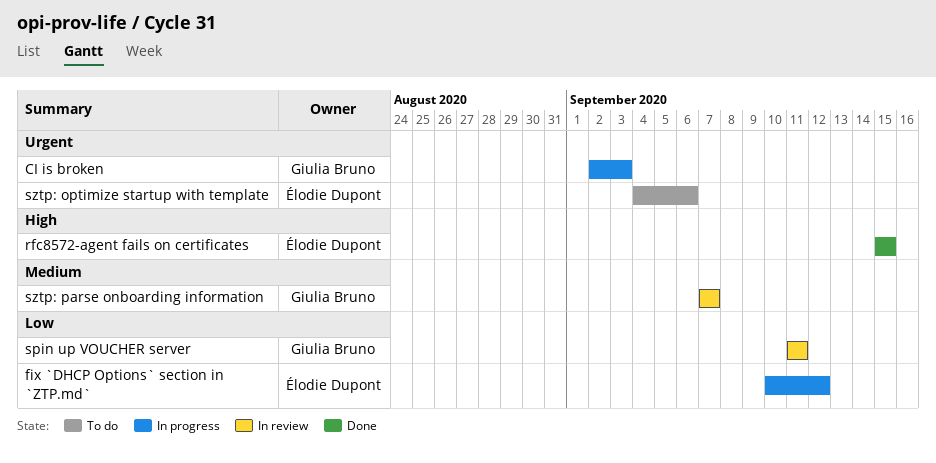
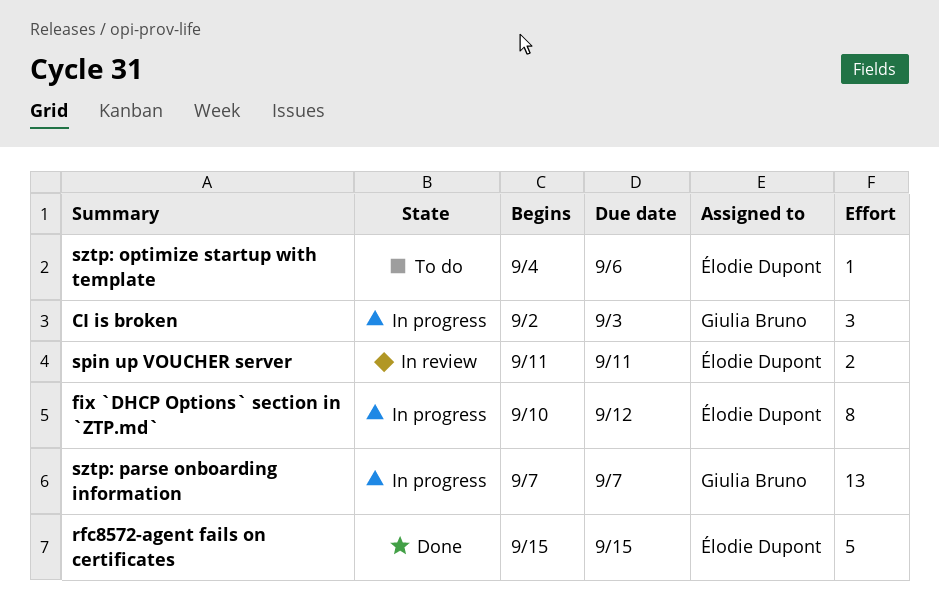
spin up VOUCHER server, owner: Giulia Bruno -> Élodie Dupont
sztp: parse onboarding information, status: In review -> In progress

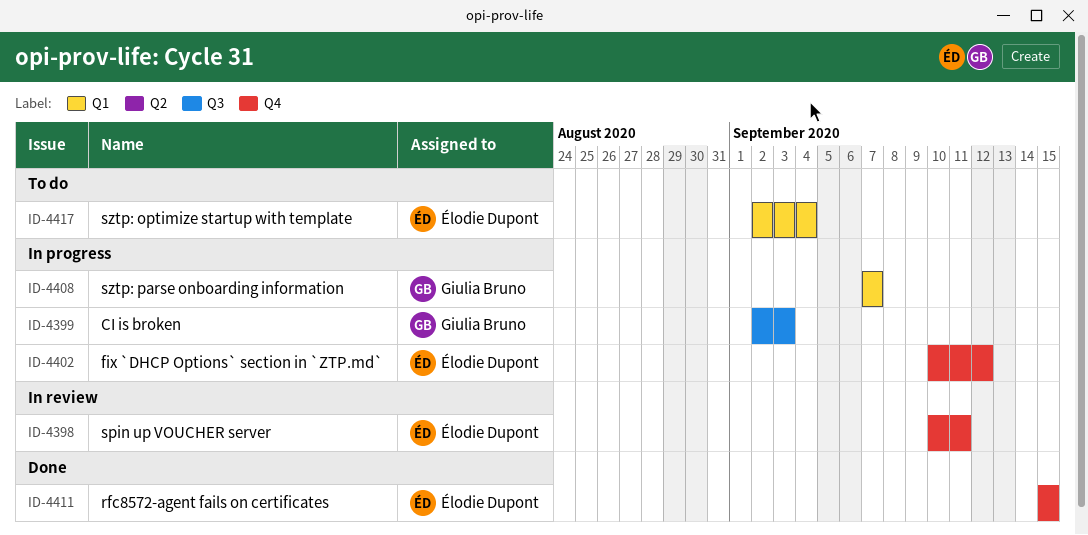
spin up VOUCHER server, start: Sep 11 -> Sep 10
sztp: optimize startup with template, start: Sep 4 -> Sep 2
sztp: optimize startup with template, due: Sep 6 -> Sep 4

